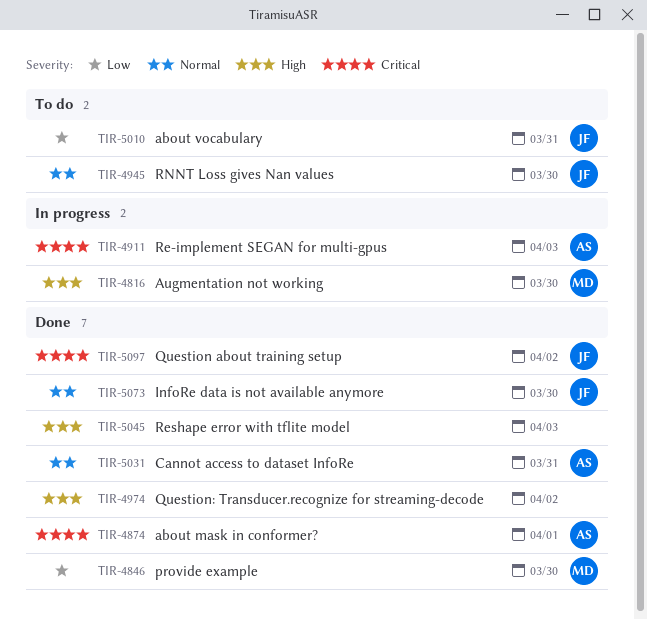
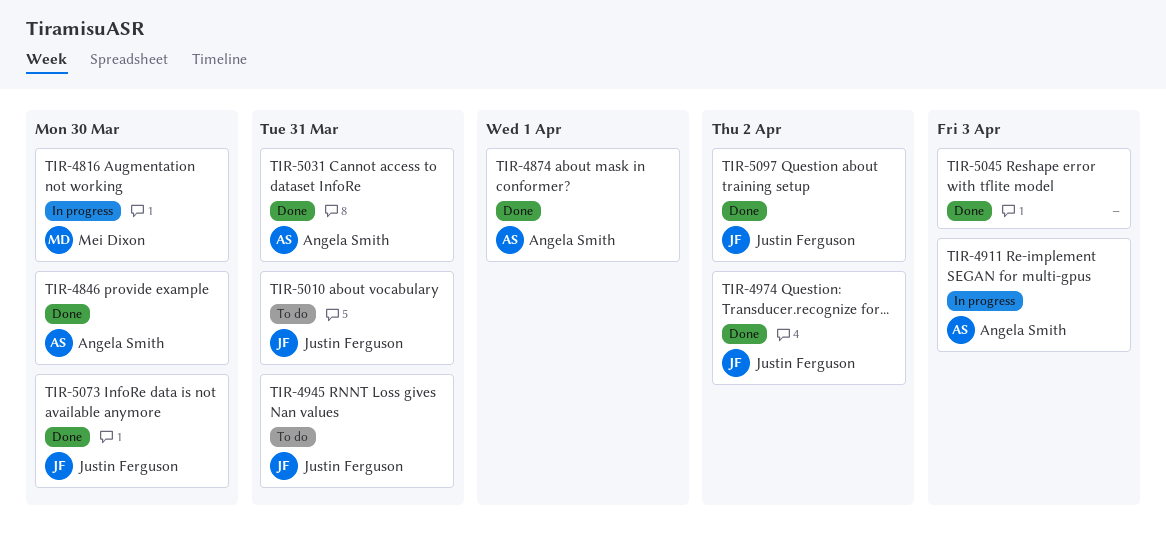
TIR-4846, owner: Mei Dixon -> Angela Smith
TIR-4945, due: Mar 30 -> Mar 31
TIR-4974, owner: none -> Justin Ferguson

